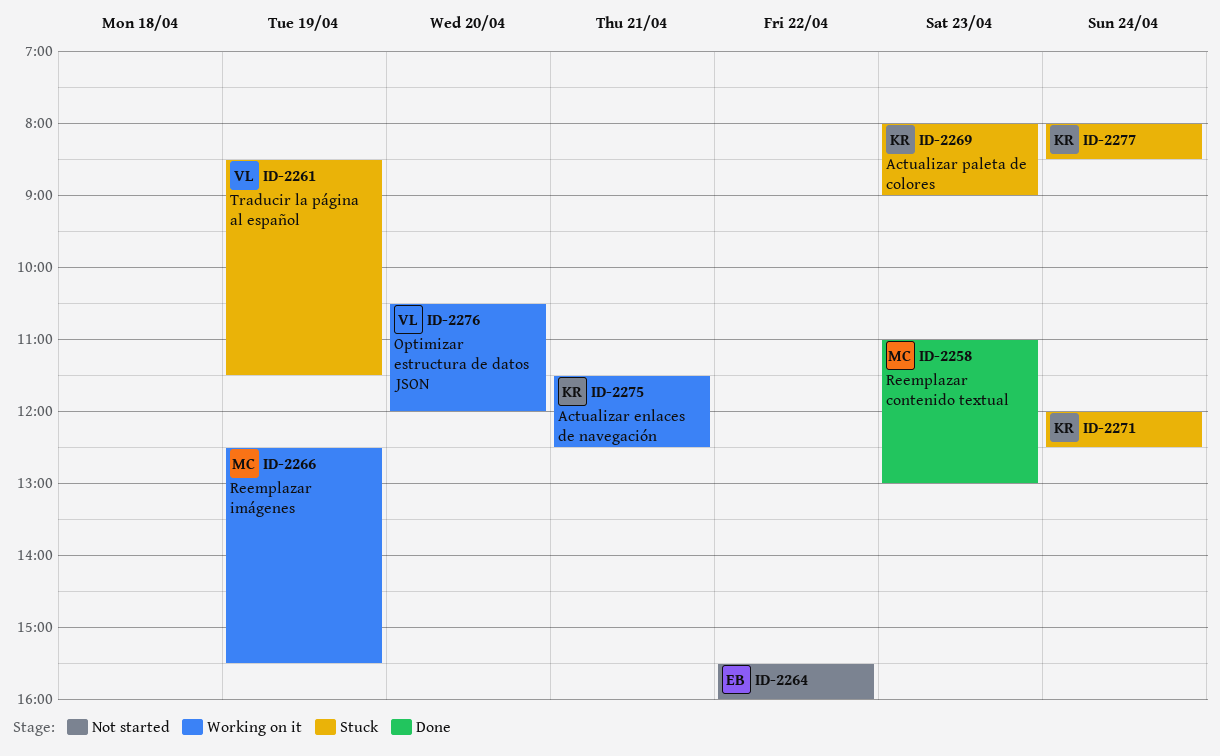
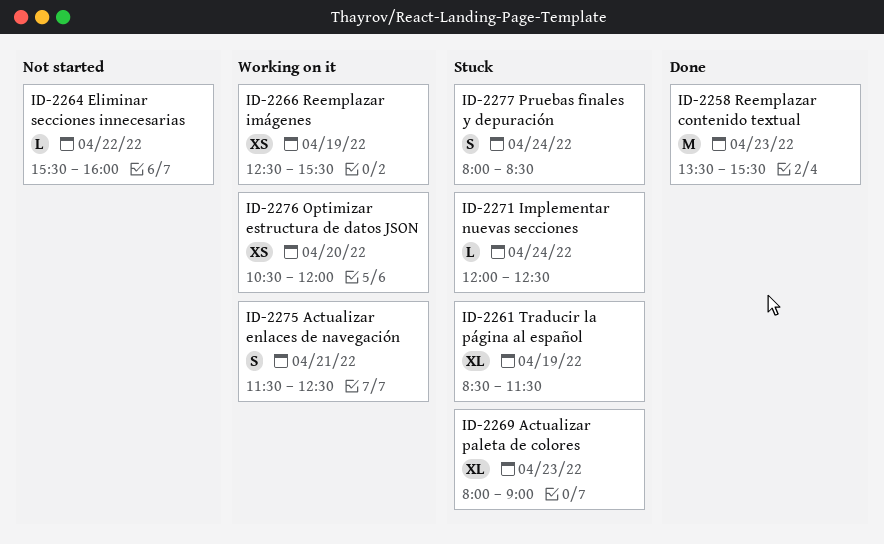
ID-2258, begins: 11:00 -> 13:30
ID-2258, ends: 13:00 -> 15:30

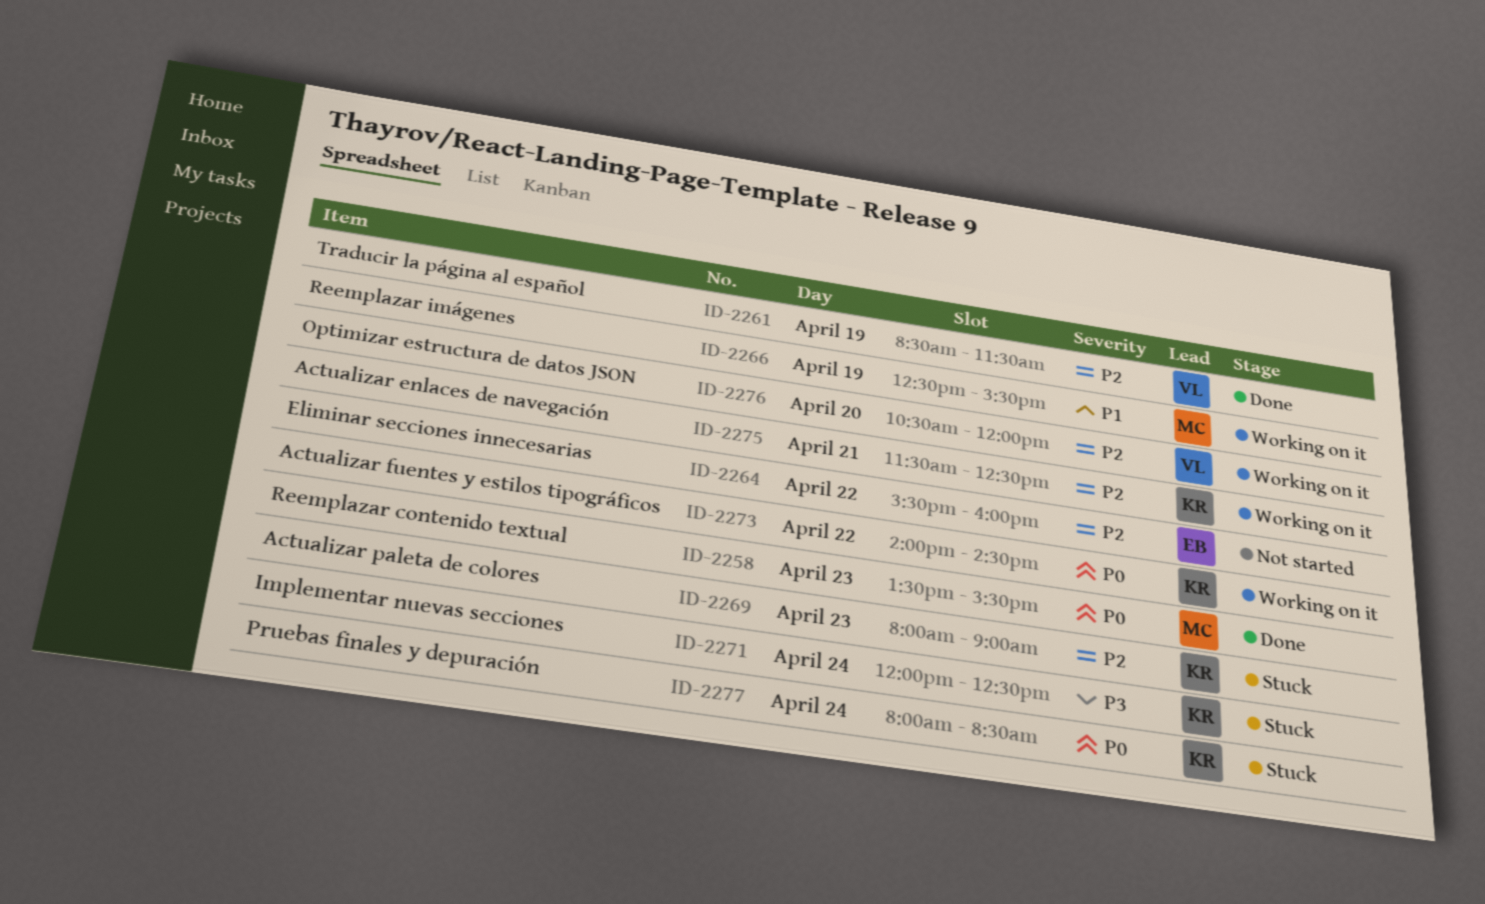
ID-2261, status: Stuck -> Done
ID-2273: none -> present

